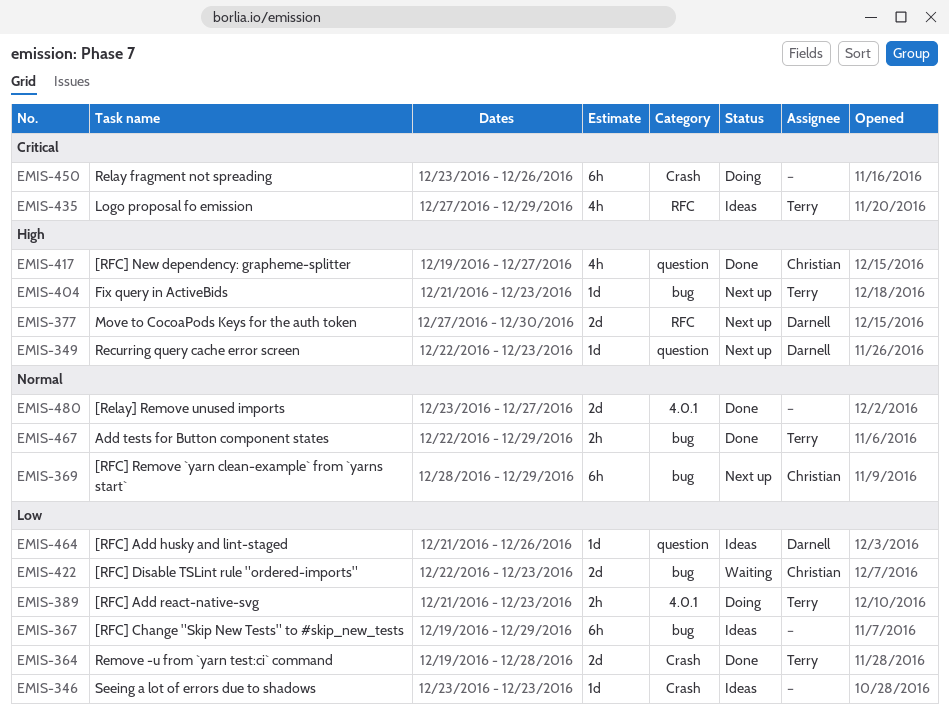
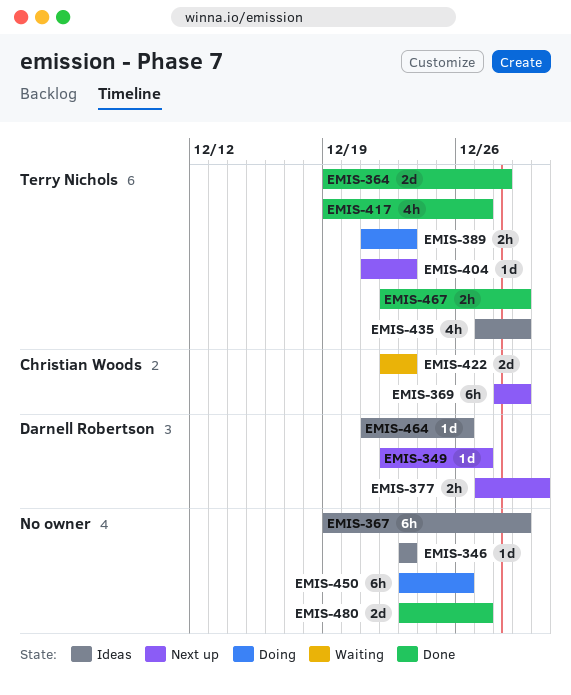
EMIS-349, due: Dec 23 -> Dec 27
EMIS-377, estimate: 2d -> 2h
EMIS-417, owner: Christian Woods -> Terry Nichols

